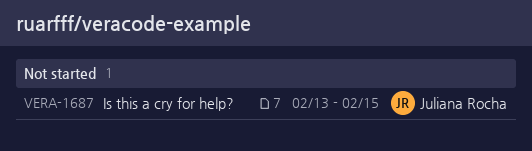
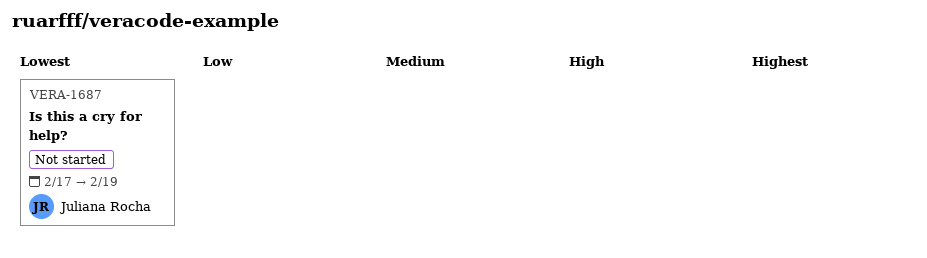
VERA-1687, start: Feb 13 -> Feb 17
VERA-1687, due: Feb 15 -> Feb 19

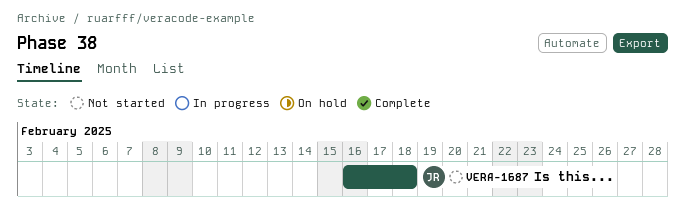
VERA-1687, start: Feb 17 -> Feb 16
VERA-1687, due: Feb 19 -> Feb 18

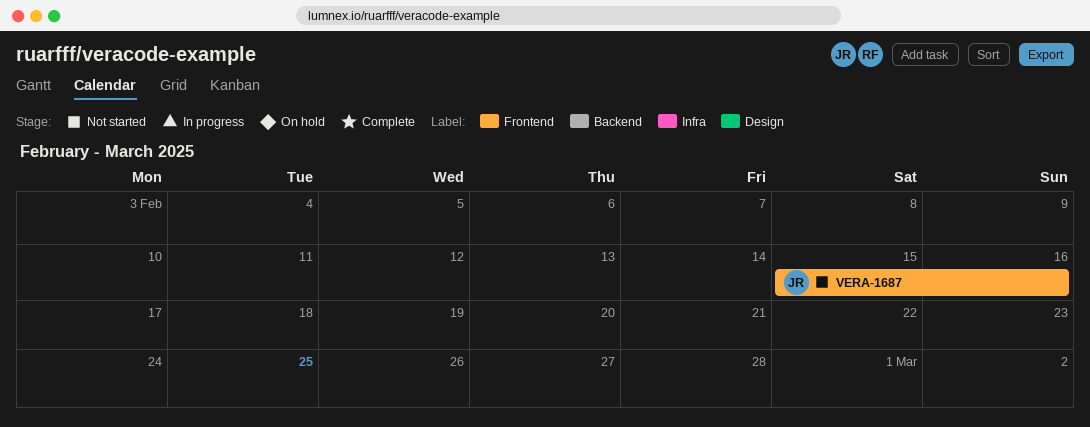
VERA-1687, start: Feb 16 -> Feb 15
VERA-1687, due: Feb 18 -> Feb 16

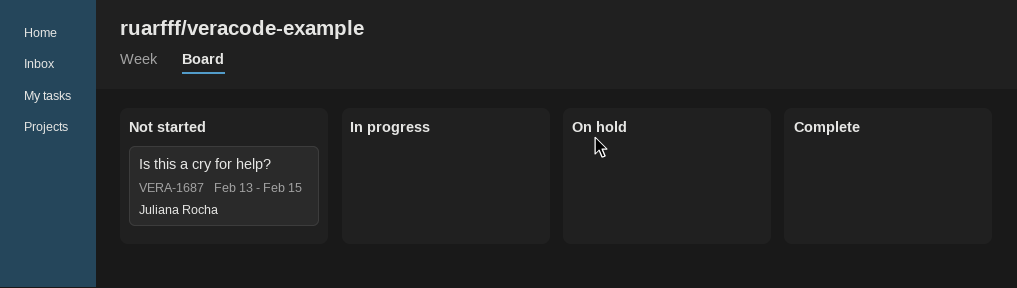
VERA-1687, start: Feb 15 -> Feb 13
VERA-1687, due: Feb 16 -> Feb 15

